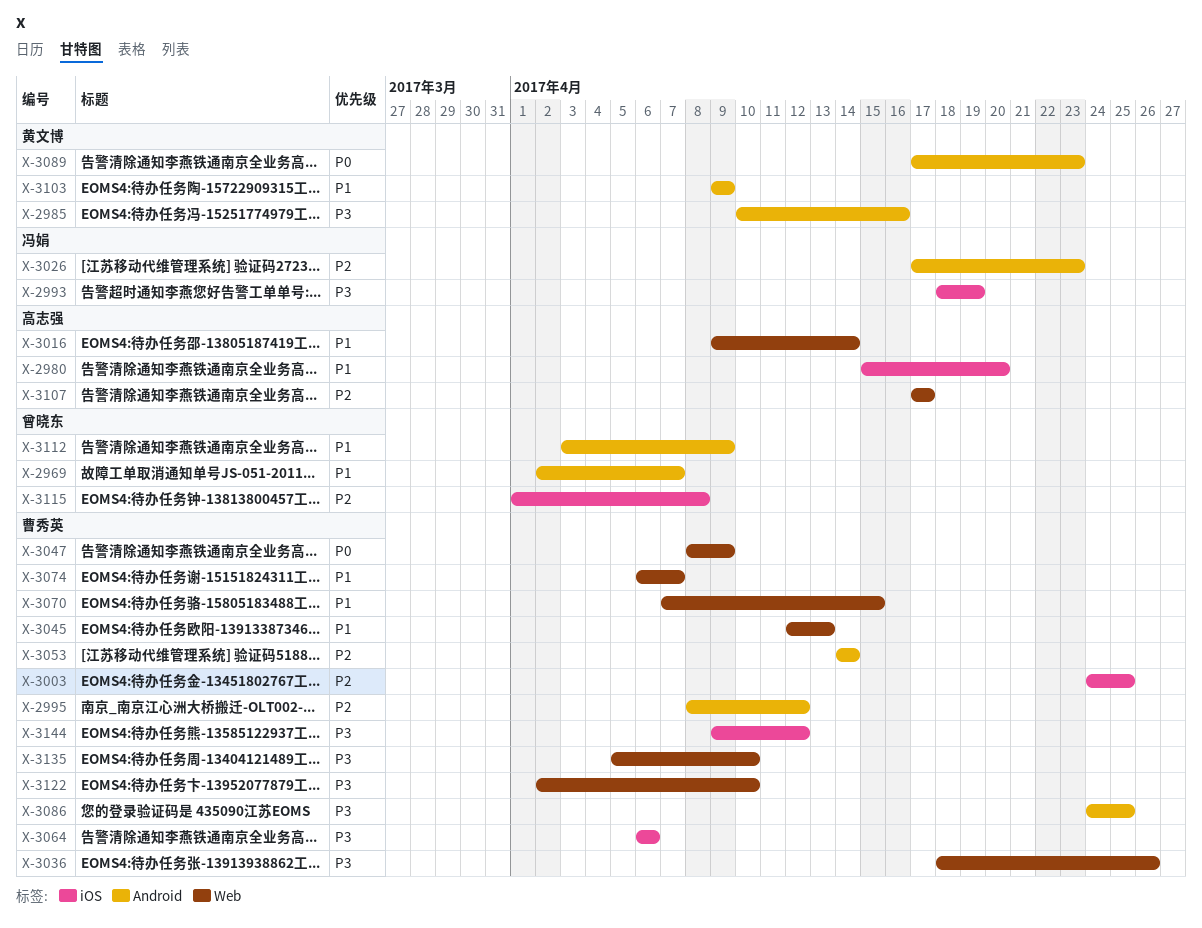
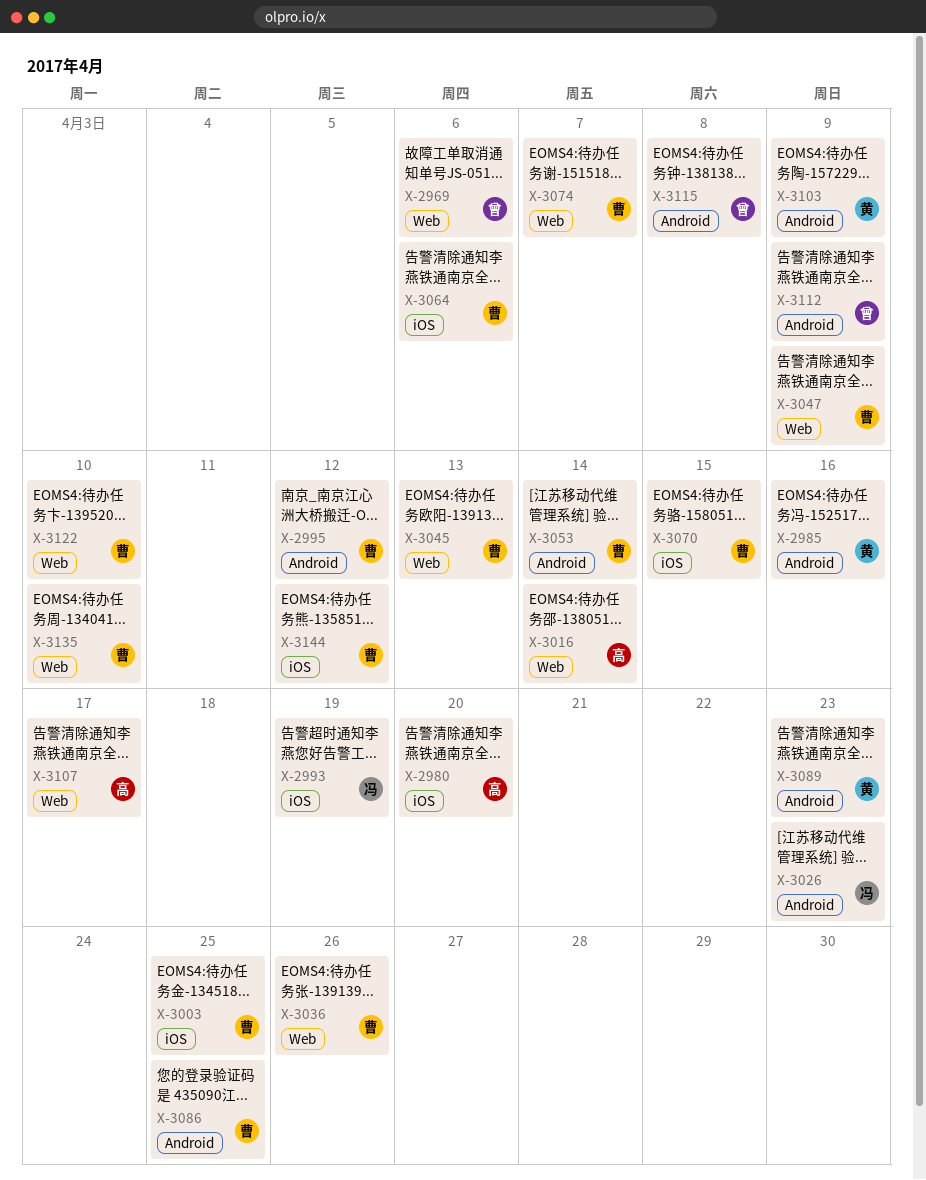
X-2969, label: Android -> Web
X-2969, due: Apr 7 -> Apr 6
X-3070, label: Web -> iOS
X-3115, label: iOS -> Android

